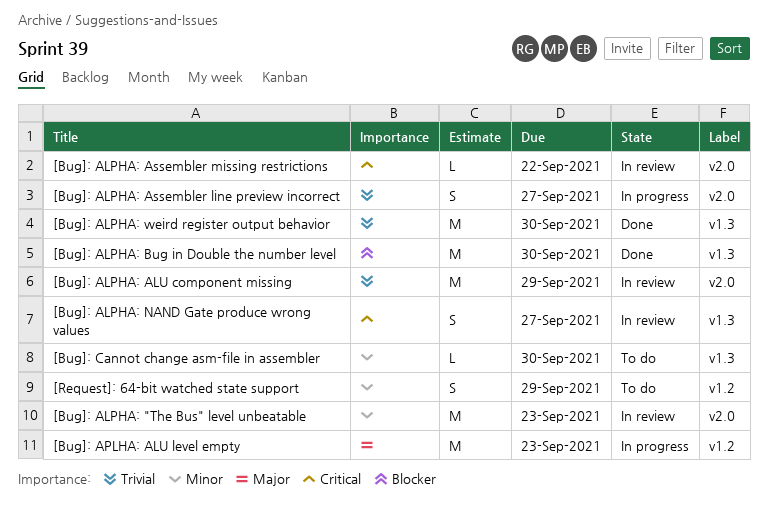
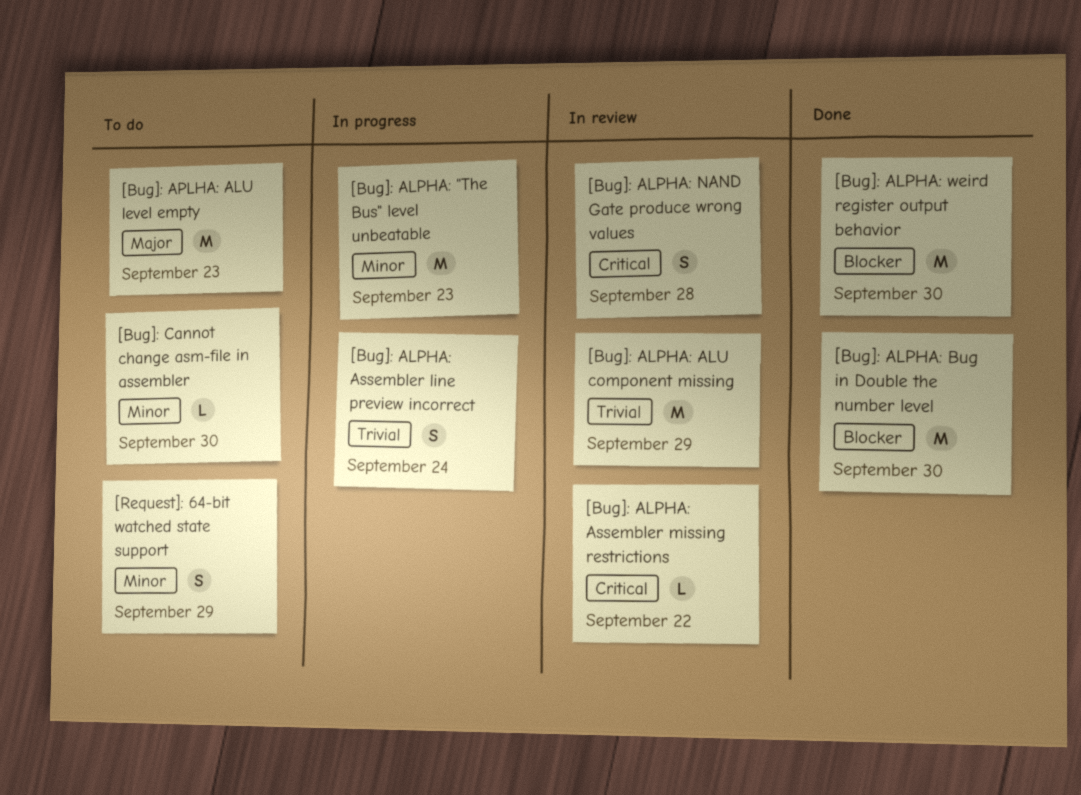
[Bug]: ALPHA: "The Bus" level unbeatable, status: In review -> In progress
[Bug]: ALPHA: Assembler line preview incorrect, due: Sep 27 -> Sep 24
[Bug]: ALPHA: NAND Gate produce wrong values, due: Sep 27 -> Sep 28
[Bug]: ALPHA: weird register output behavior, priority: Trivial -> Blocker
[Bug]: APLHA: ALU level empty, status: In progress -> To do

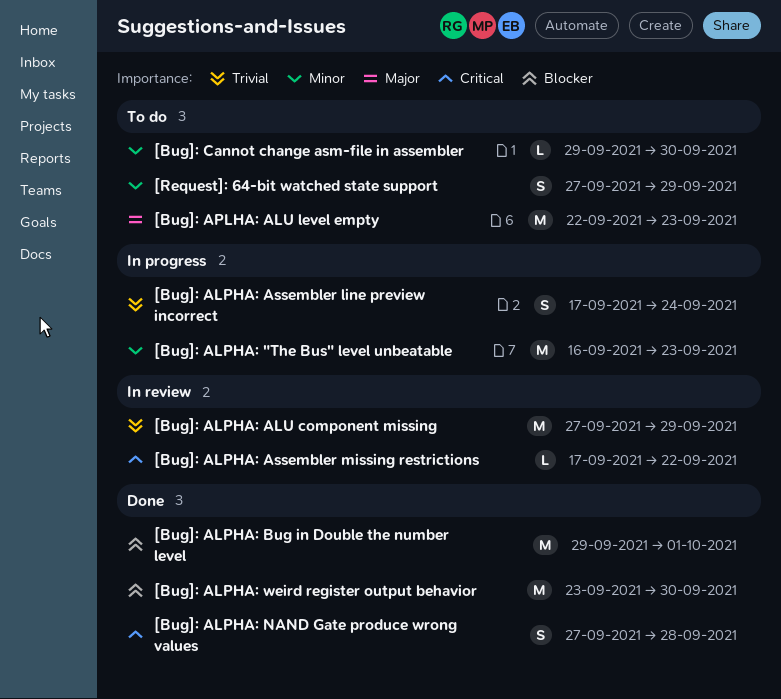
[Bug]: ALPHA: Bug in Double the number level, due: Sep 30 -> Oct 1
[Bug]: ALPHA: NAND Gate produce wrong values, status: In review -> Done

